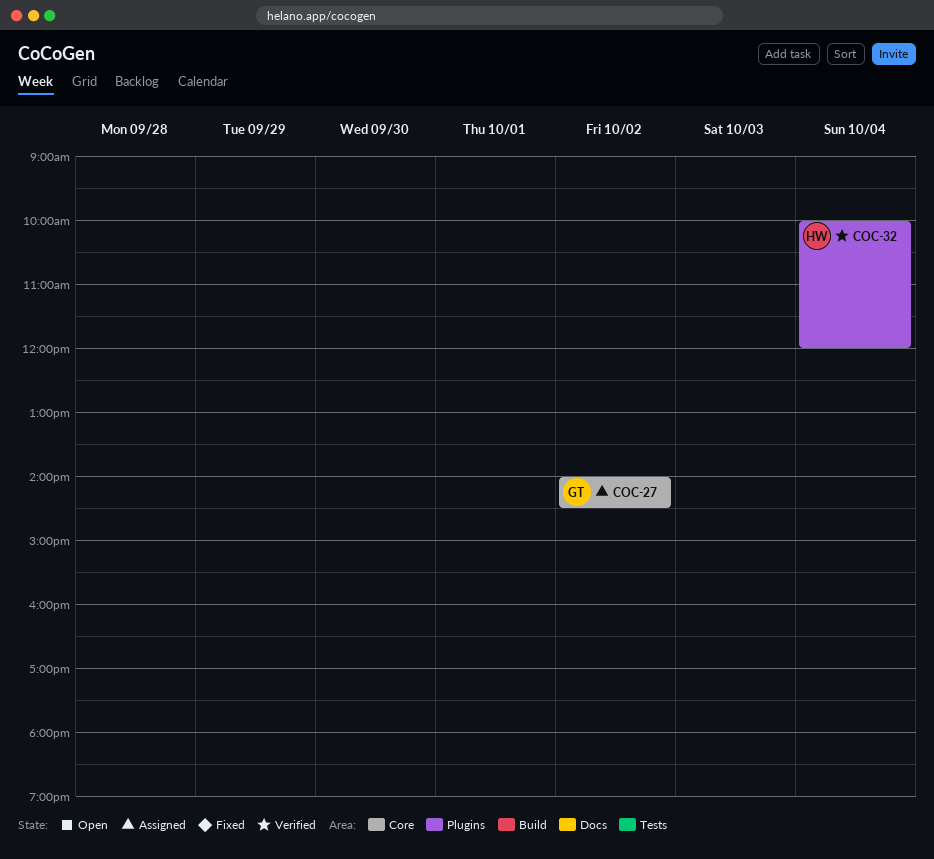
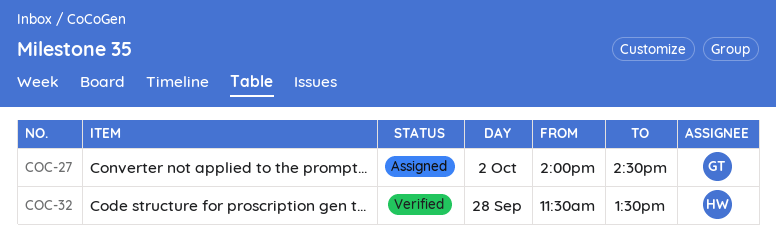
COC-32, day: Oct 4 -> Sep 28
COC-32, begins: 10:00 -> 11:30
COC-32, ends: 12:00 -> 13:30

